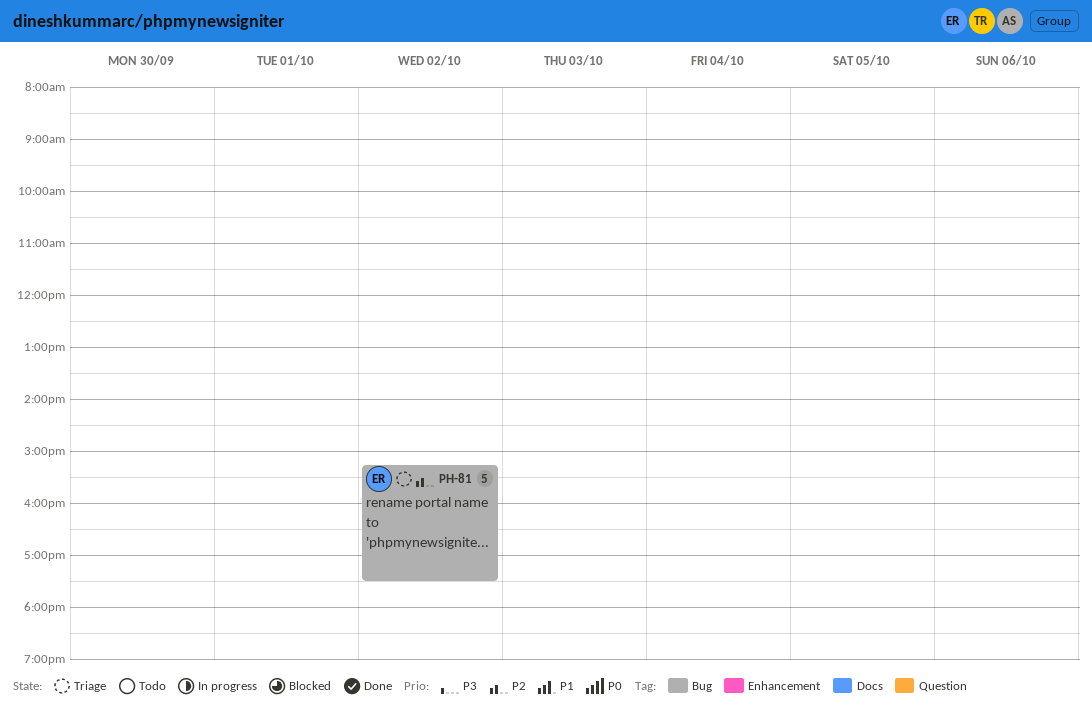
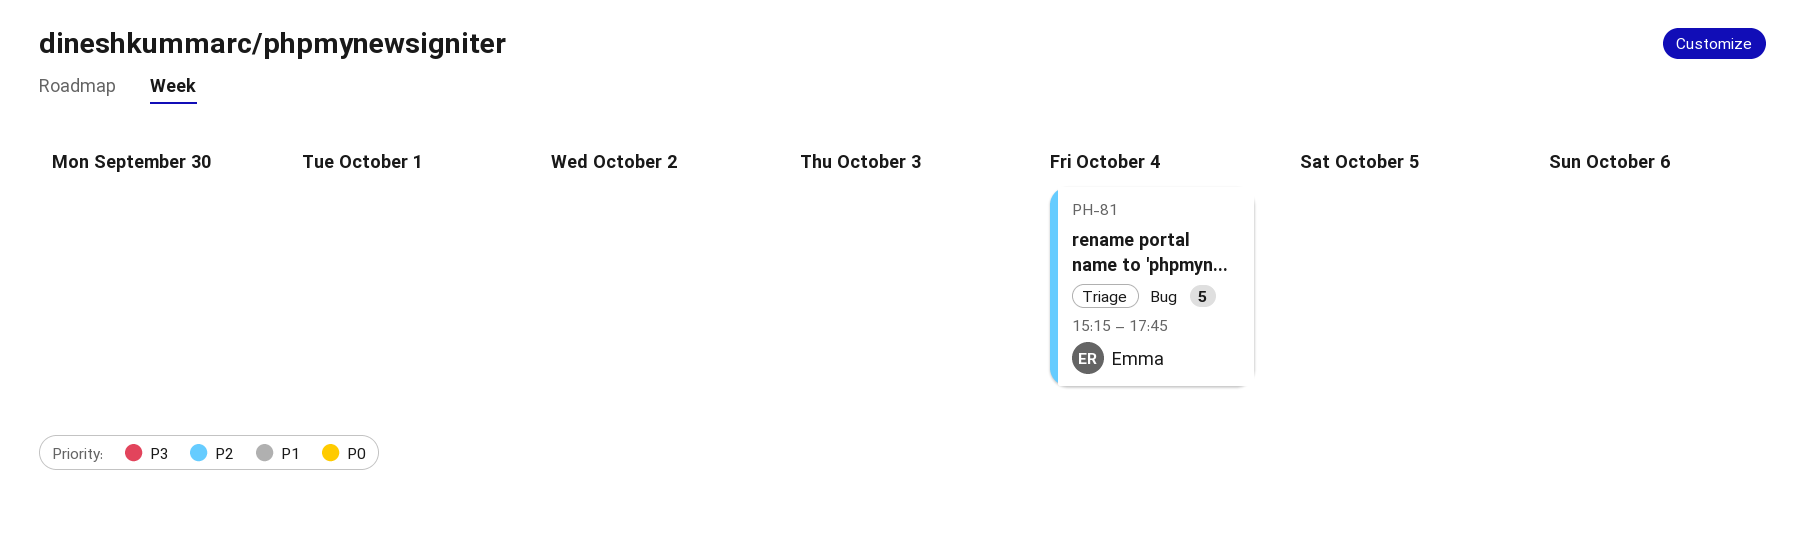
PH-81, day: Oct 2 -> Oct 4
PH-81, ends: 17:30 -> 17:45

